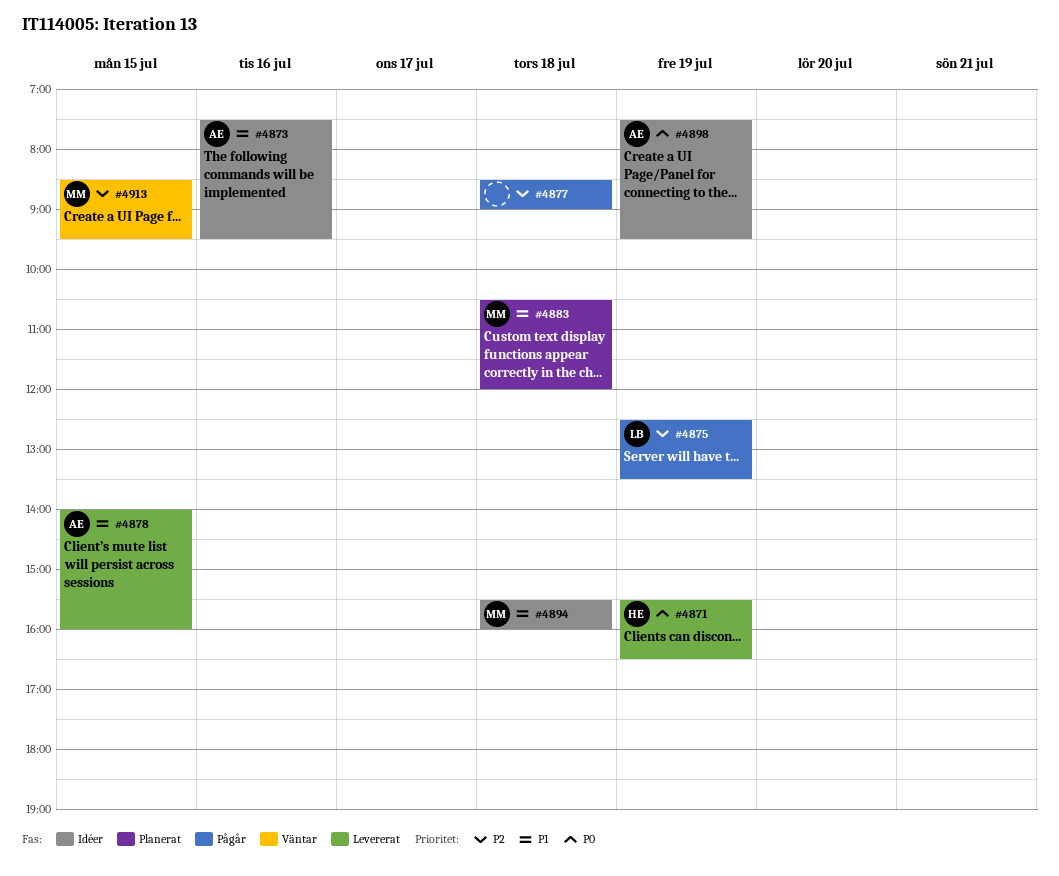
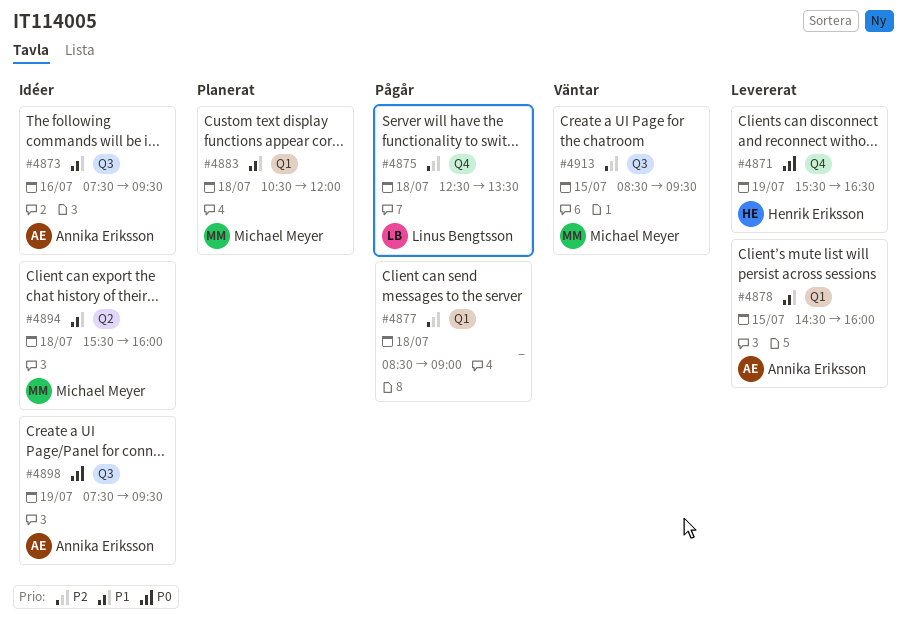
#4875, day: Jul 19 -> Jul 18
#4878, begins: 14:00 -> 14:30

